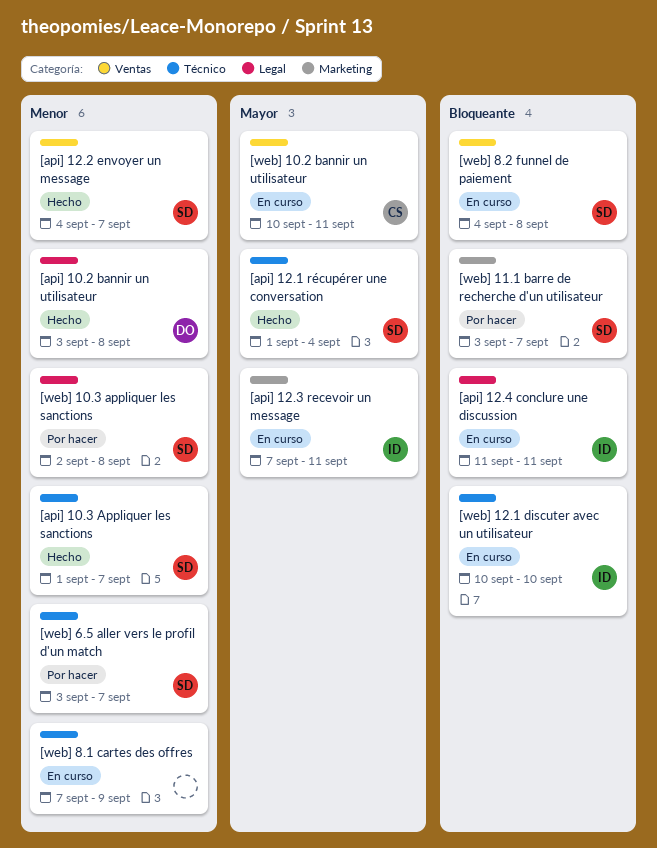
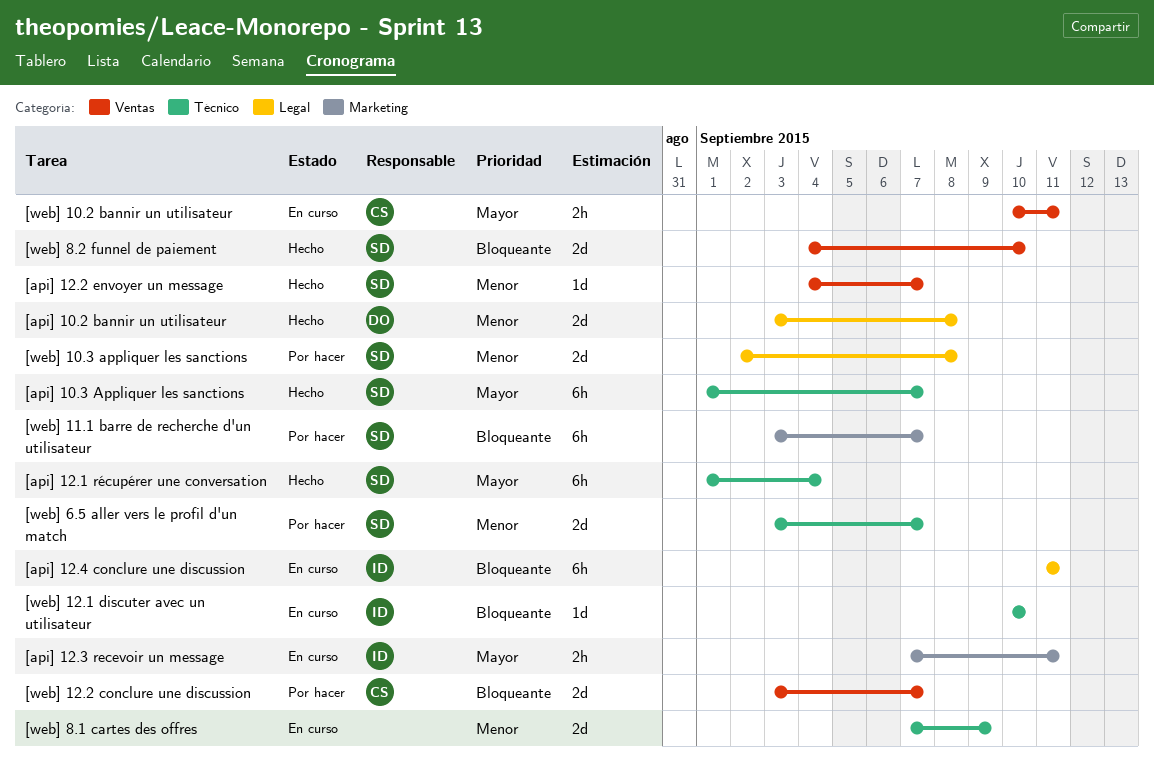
[api] 10.3 Appliquer les sanctions, priority: Menor -> Mayor
[web] 12.2 conclure une discussion: none -> present
[web] 8.2 funnel de paiement, status: En curso -> Hecho
[web] 8.2 funnel de paiement, due: Sep 8 -> Sep 10

